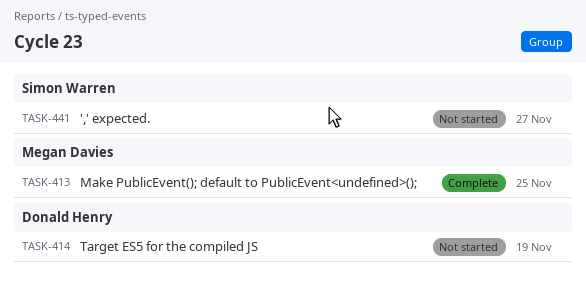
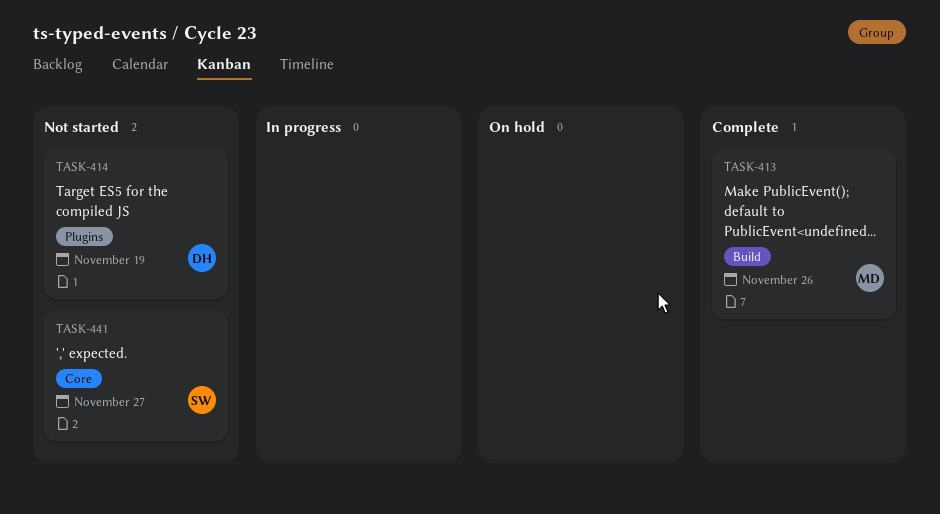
TASK-413, due: Nov 25 -> Nov 26

